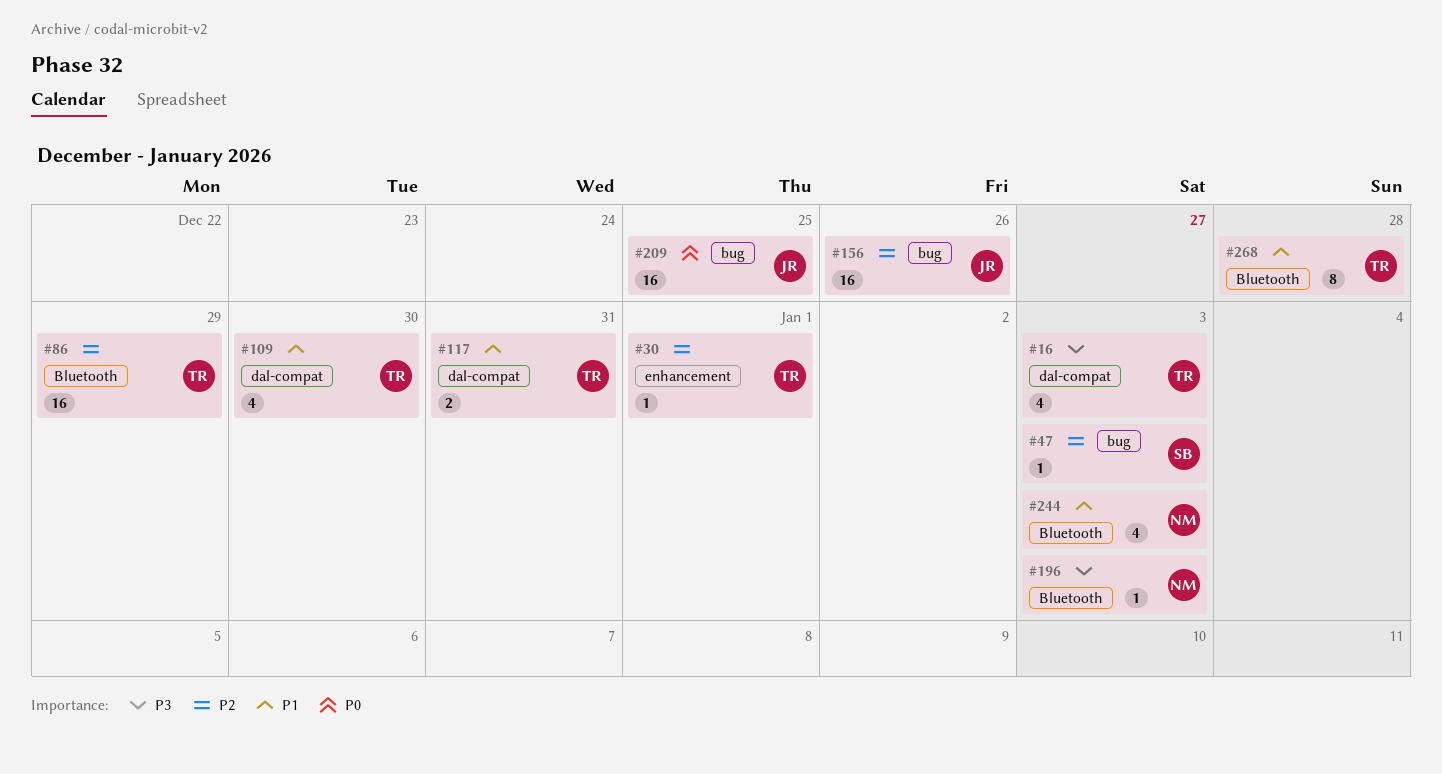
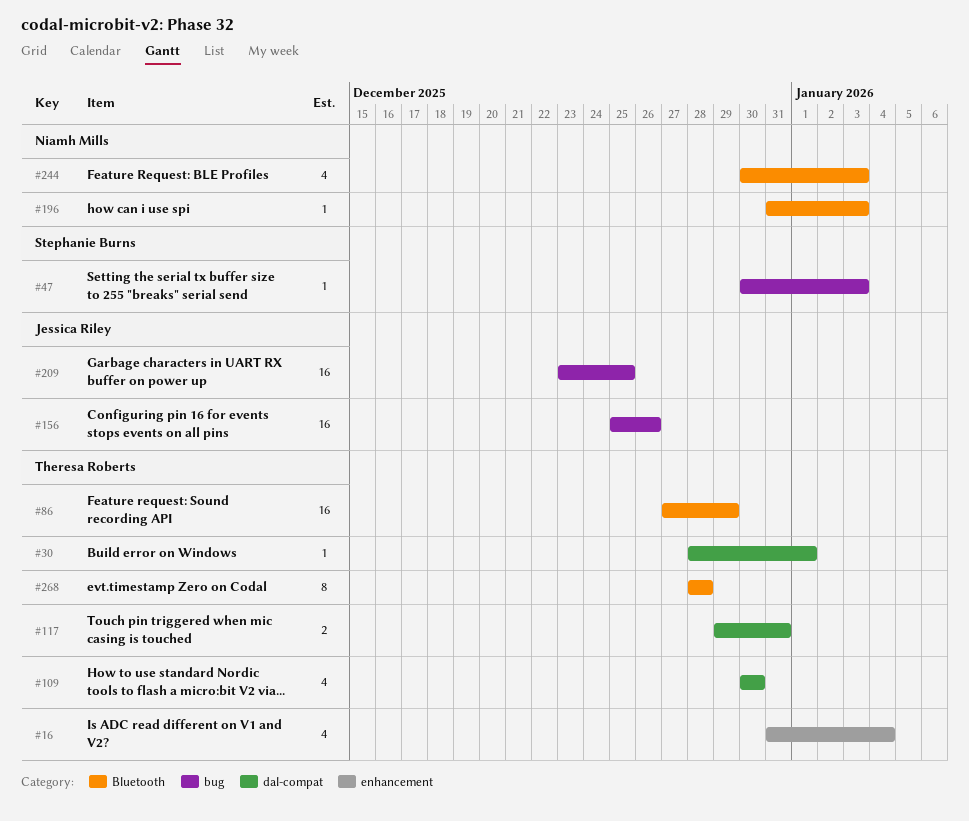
#16, label: dal-compat -> enhancement
#16, due: Jan 3 -> Jan 4
#30, label: enhancement -> dal-compat

